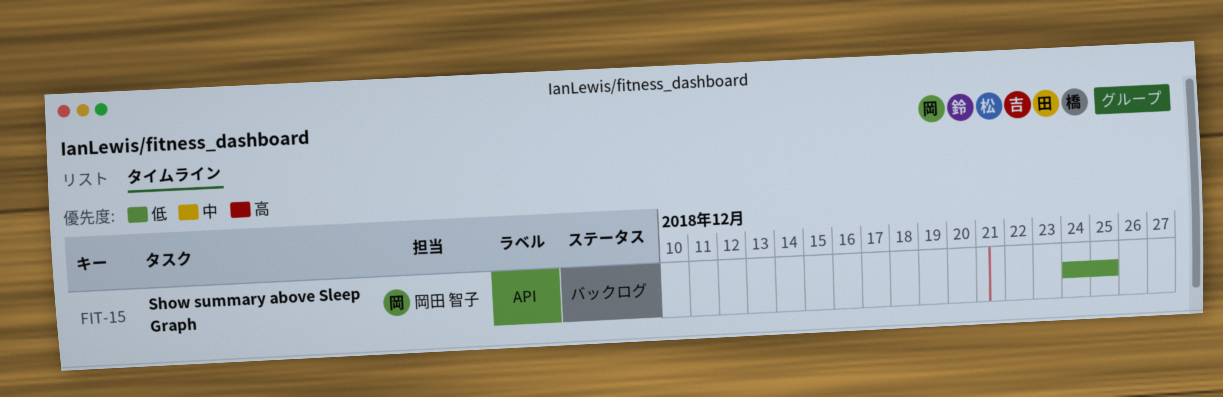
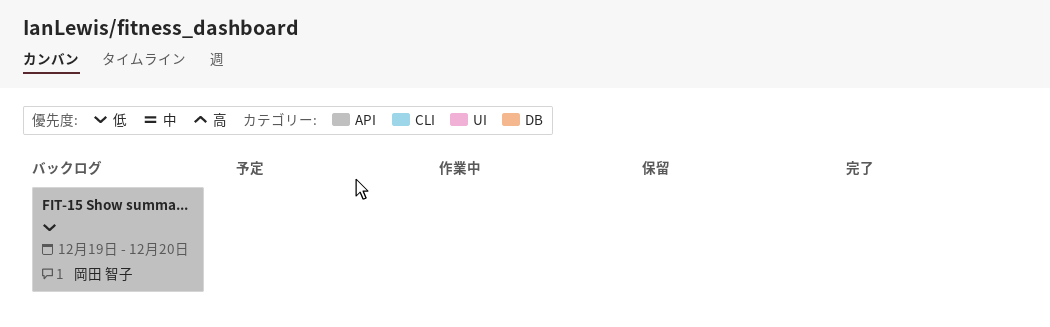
FIT-15, start: Dec 24 -> Dec 19
FIT-15, due: Dec 25 -> Dec 20

